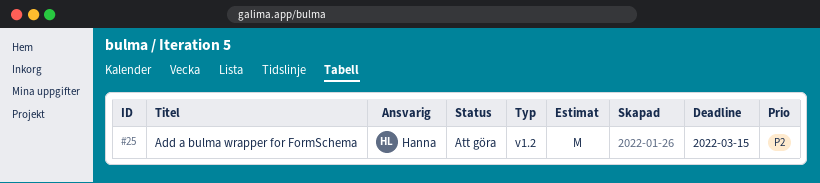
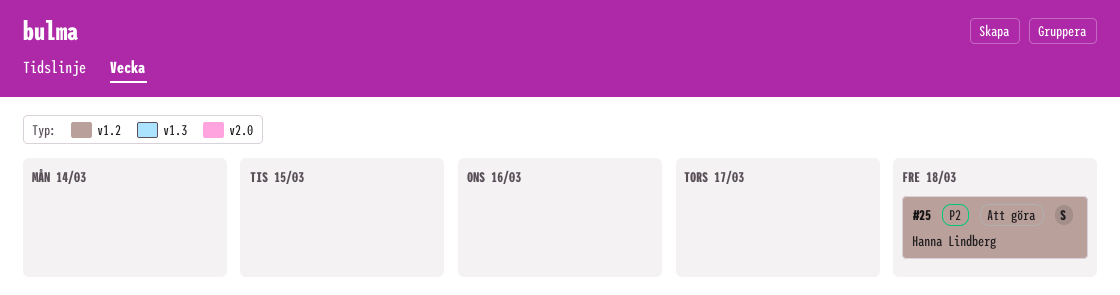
#25, estimate: M -> S
#25, due: Mar 15 -> Mar 18

